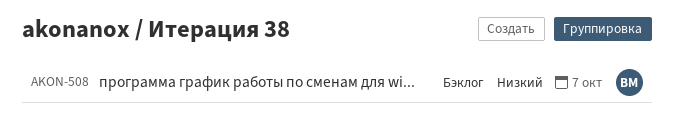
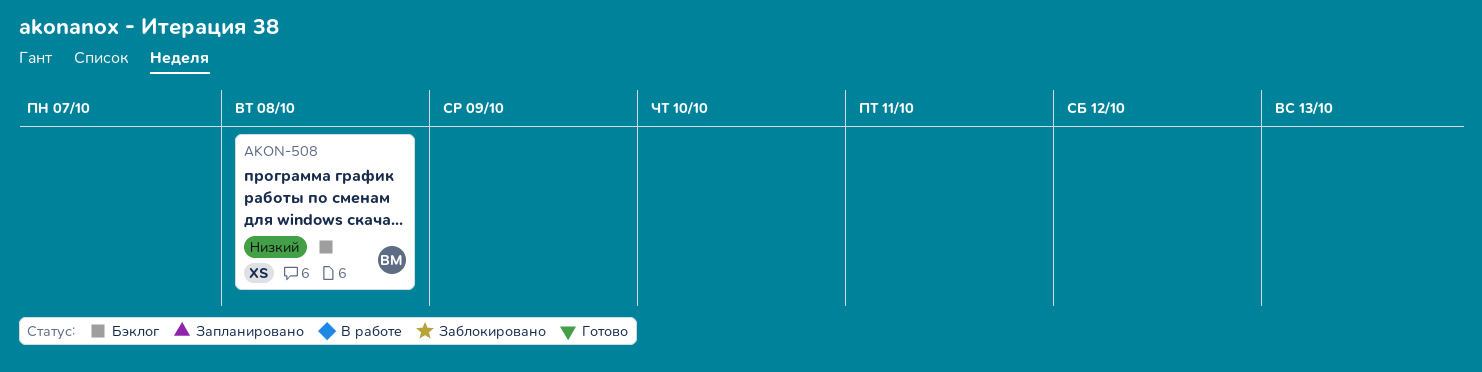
AKON-508, due: Oct 7 -> Oct 8

